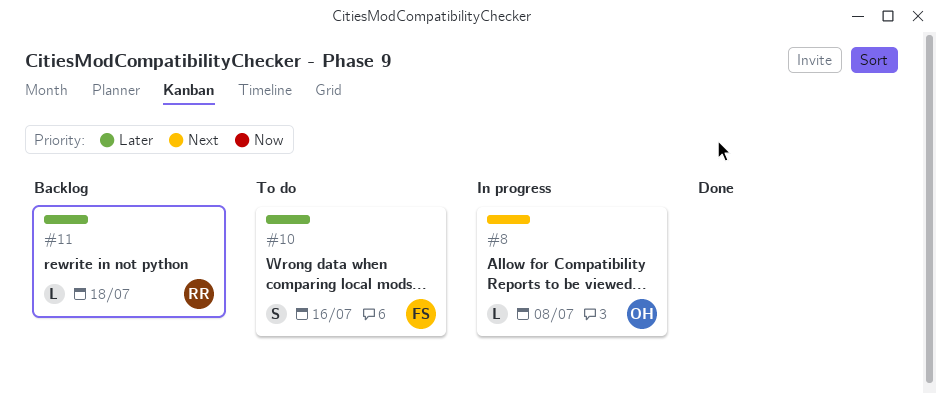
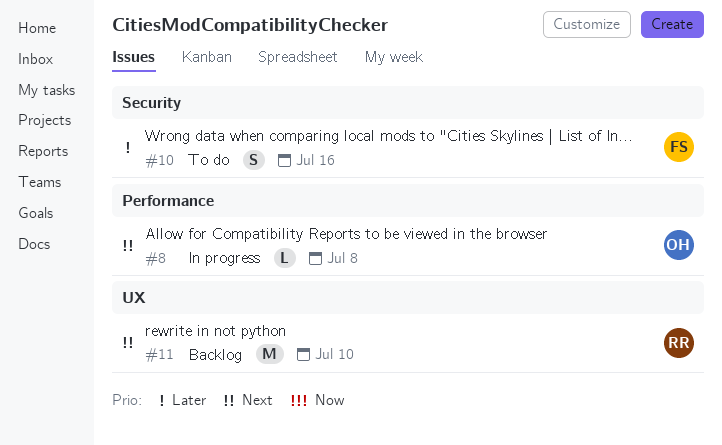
#11, priority: Later -> Next
#11, estimate: L -> M
#11, due: Jul 18 -> Jul 10

